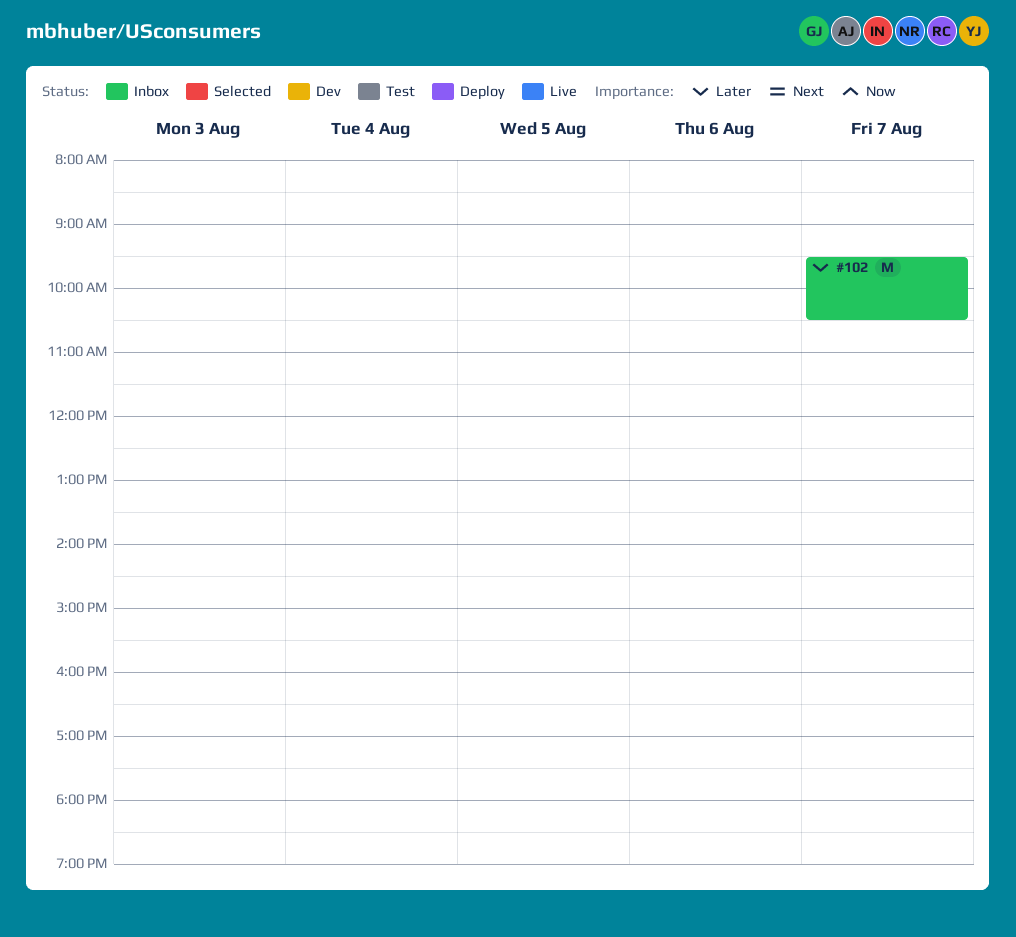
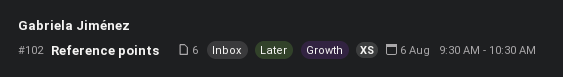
#102, estimate: M -> XS
#102, day: Aug 7 -> Aug 6

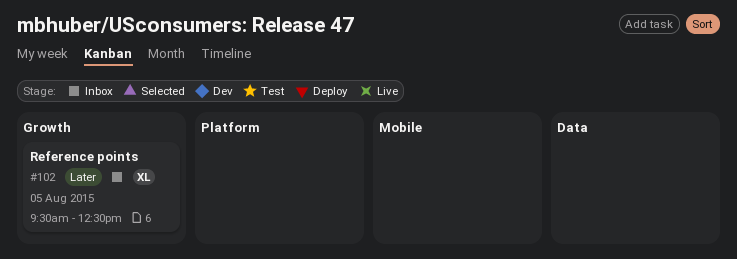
#102, estimate: XS -> XL
#102, day: Aug 6 -> Aug 5
#102, ends: 10:30 -> 12:30

